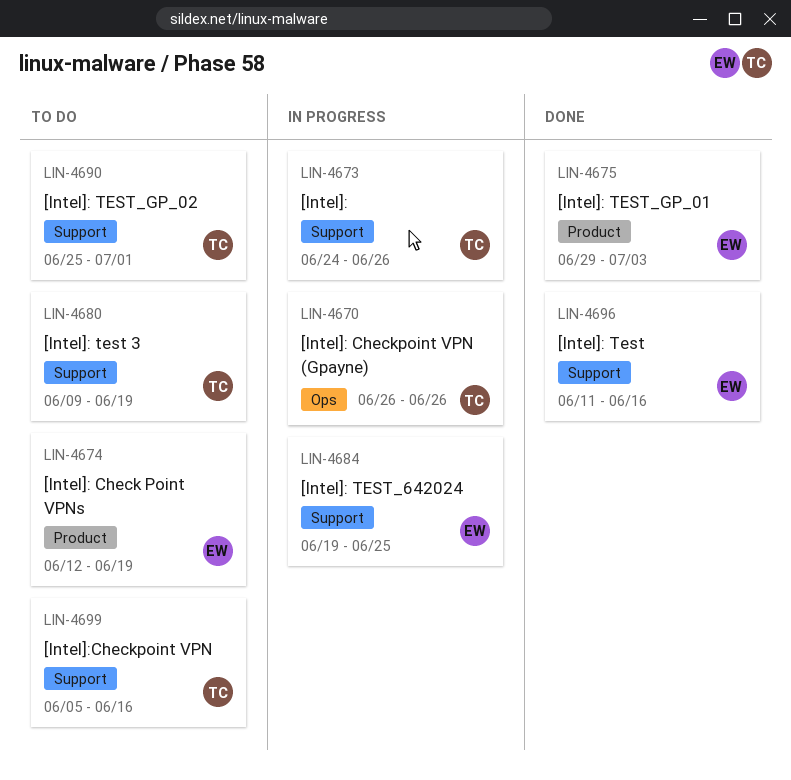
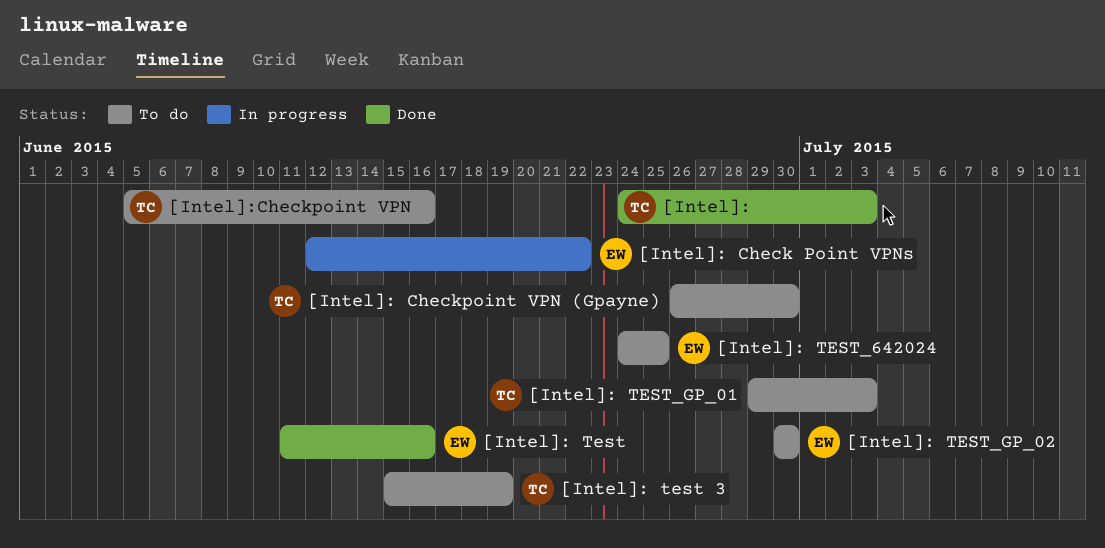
[Intel]:, status: In progress -> Done
[Intel]:, due: Jun 26 -> Jul 3
[Intel]: Check Point VPNs, status: To do -> In progress
[Intel]: Check Point VPNs, due: Jun 19 -> Jun 22
[Intel]: Checkpoint VPN (Gpayne), status: In progress -> To do
[Intel]: Checkpoint VPN (Gpayne), due: Jun 26 -> Jun 30
[Intel]: test 3, start: Jun 9 -> Jun 15
[Intel]: TEST_642024, status: In progress -> To do
[Intel]: TEST_642024, start: Jun 19 -> Jun 24
[Intel]: TEST_GP_01, status: Done -> To do
[Intel]: TEST_GP_01, owner: EW -> TC
[Intel]: TEST_GP_02, owner: TC -> EW
[Intel]: TEST_GP_02, start: Jun 25 -> Jun 30
[Intel]: TEST_GP_02, due: Jul 1 -> Jun 30

